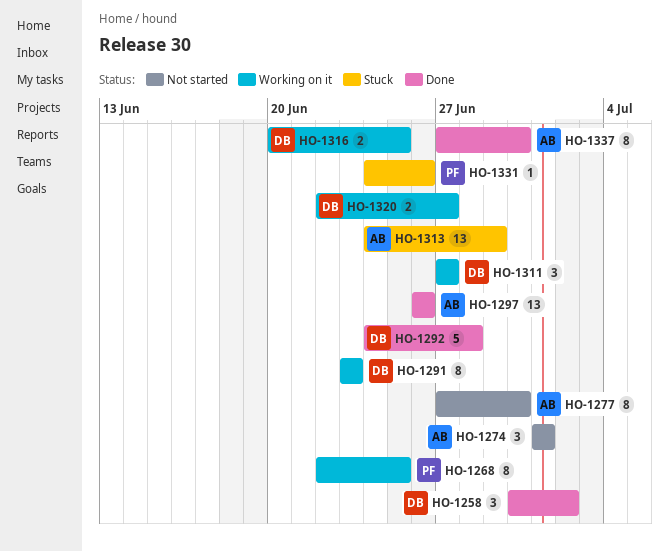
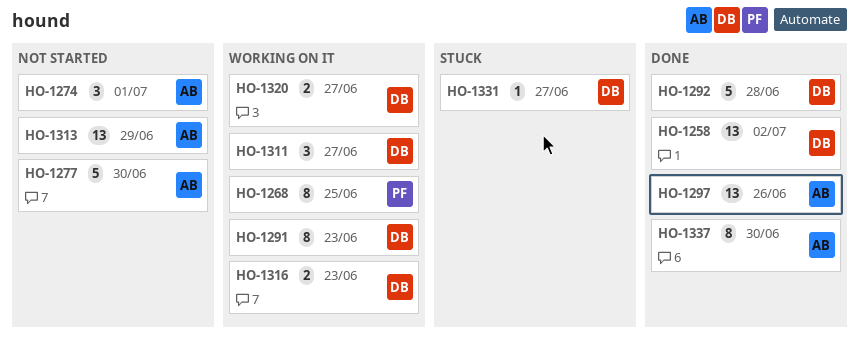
HO-1258, estimate: 3 -> 13
HO-1277, estimate: 8 -> 5
HO-1313, status: Stuck -> Not started
HO-1316, due: Jun 25 -> Jun 23
HO-1331, owner: PF -> DB
HO-1331, due: Jun 26 -> Jun 27

